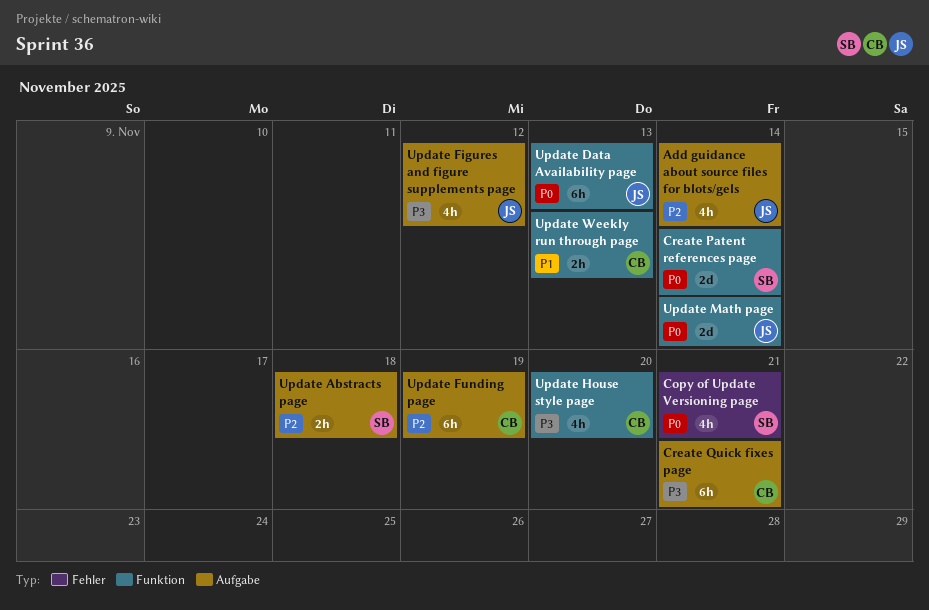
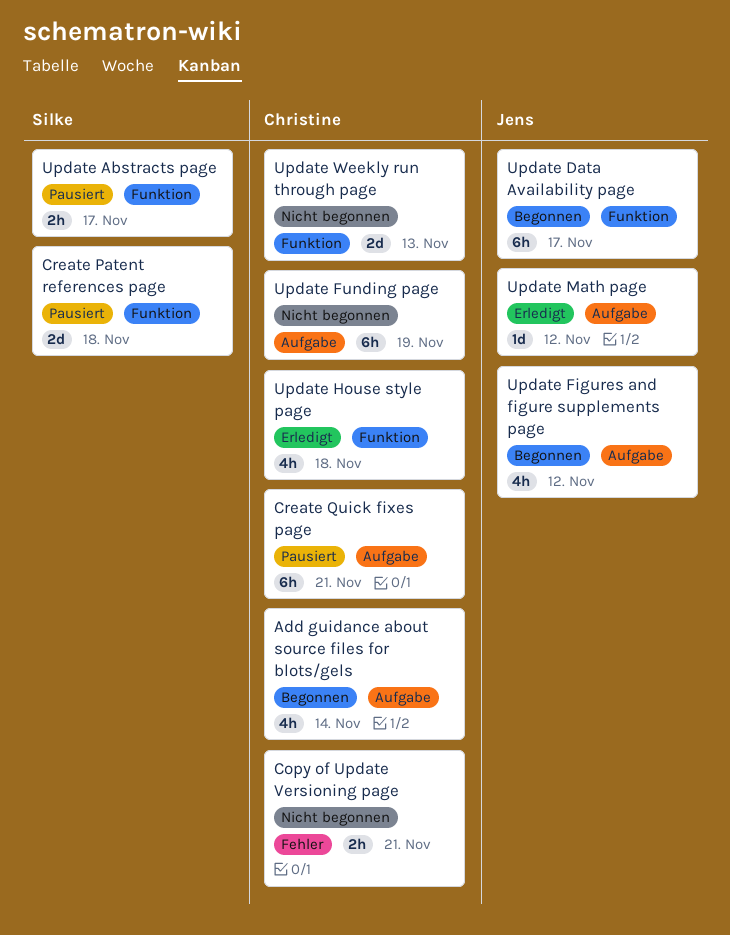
Add guidance about source files for blots/gels, owner: Jens -> Christine
Copy of Update Versioning page, owner: Silke -> Christine
Copy of Update Versioning page, estimate: 4h -> 2h
Create Patent references page, due: Nov 14 -> Nov 18
Update Abstracts page, label: Aufgabe -> Funktion
Update Abstracts page, due: Nov 18 -> Nov 17
Update Data Availability page, due: Nov 13 -> Nov 17
Update House style page, due: Nov 20 -> Nov 18
Update Math page, label: Funktion -> Aufgabe
Update Math page, estimate: 2d -> 1d
Update Math page, due: Nov 14 -> Nov 12
Update Weekly run through page, estimate: 2h -> 2d

